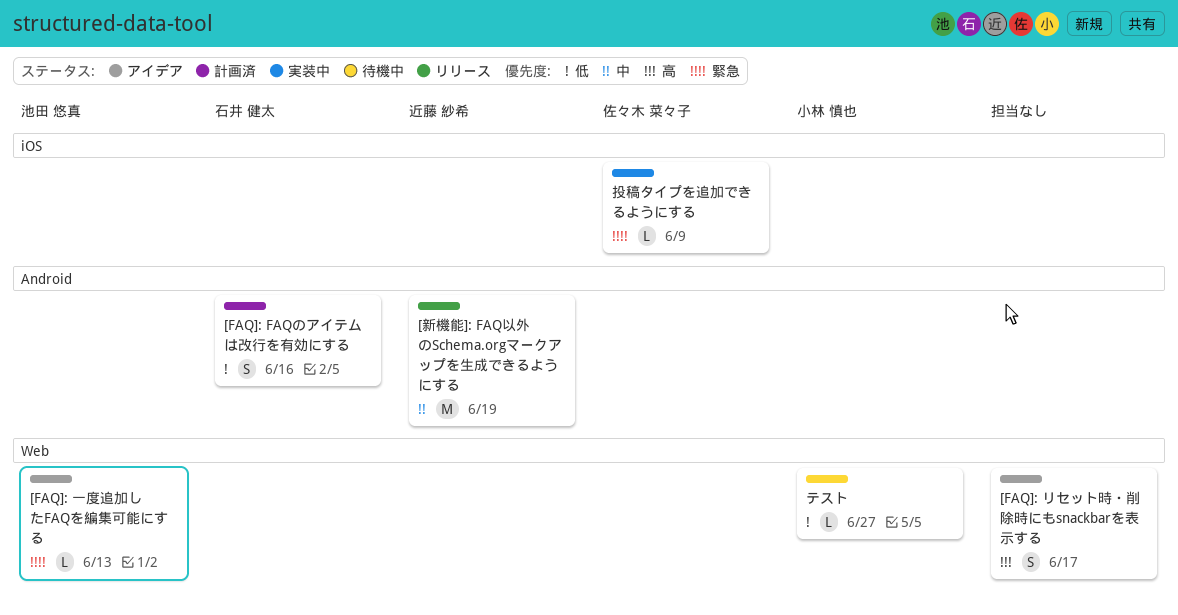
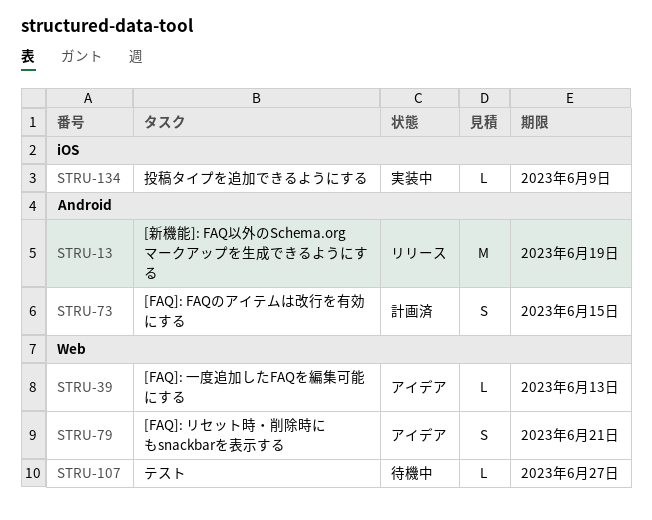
[FAQ]: FAQのアイテムは改行を有効にする, due: Jun 16 -> Jun 15
[FAQ]: リセット時・削除時にもsnackbarを表示する, due: Jun 17 -> Jun 21

